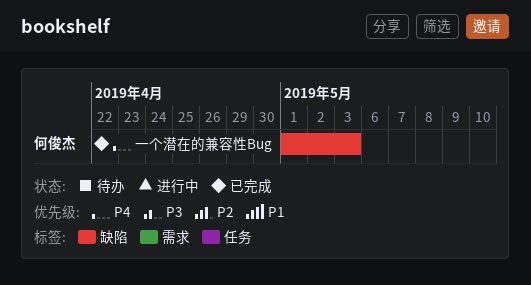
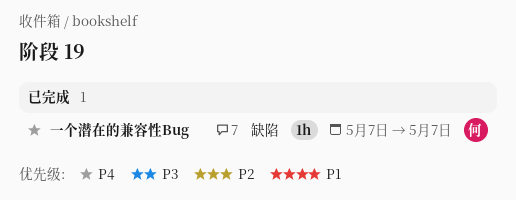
一个潜在的兼容性Bug, start: May 1 -> May 7
一个潜在的兼容性Bug, due: May 3 -> May 7

